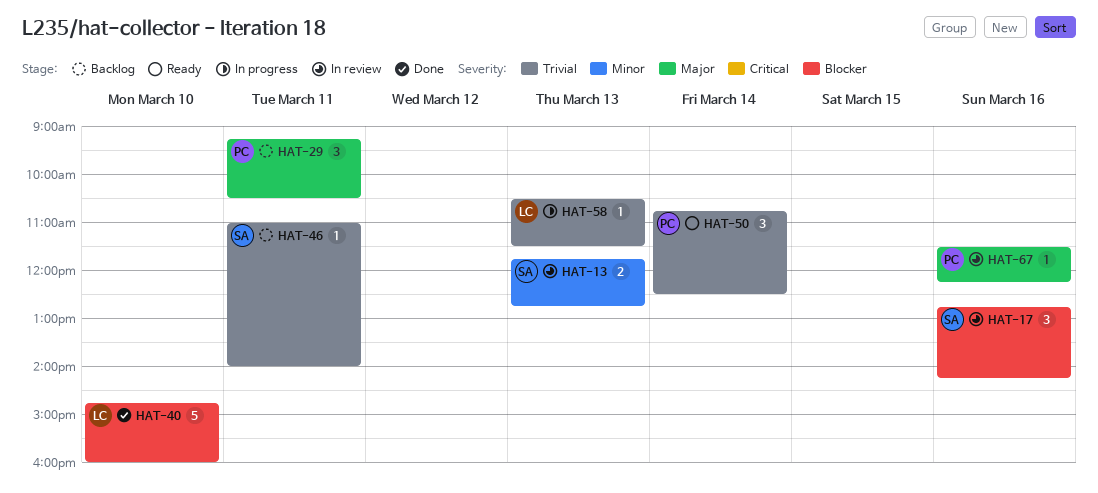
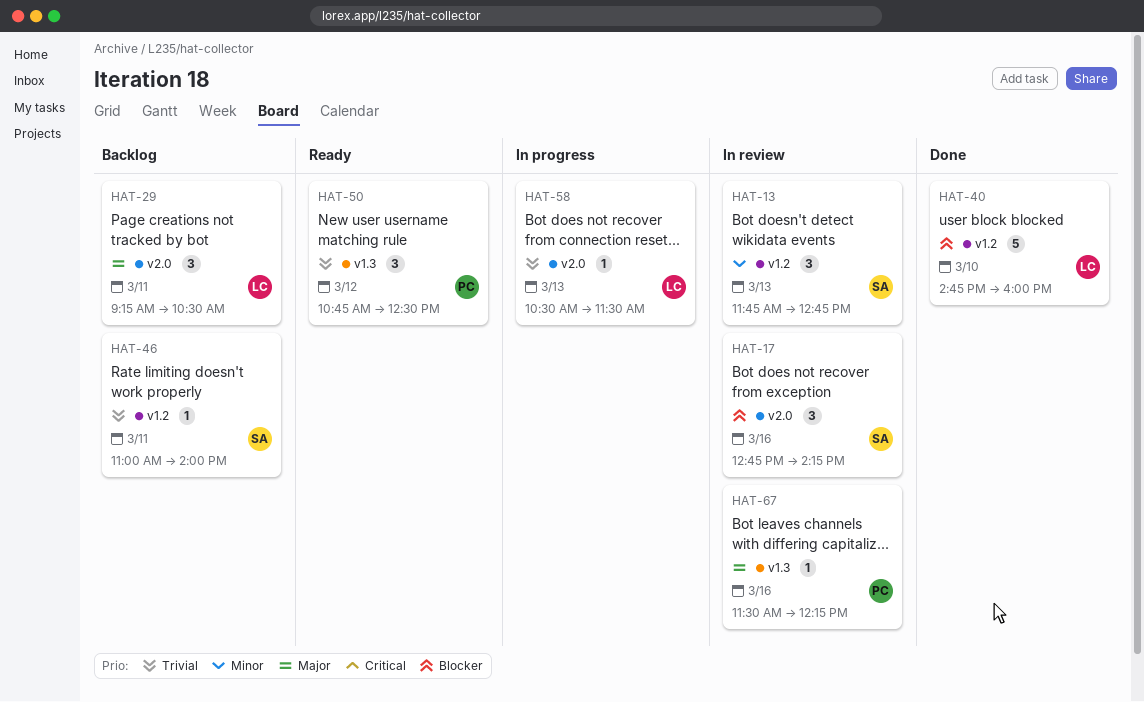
HAT-13, estimate: 2 -> 3
HAT-29, owner: PC -> LC
HAT-50, day: Mar 14 -> Mar 12

